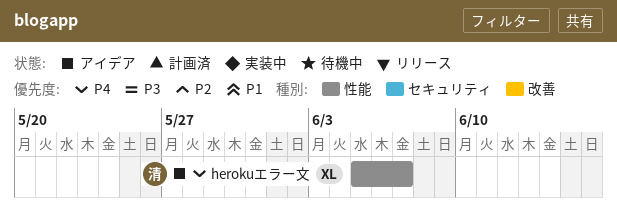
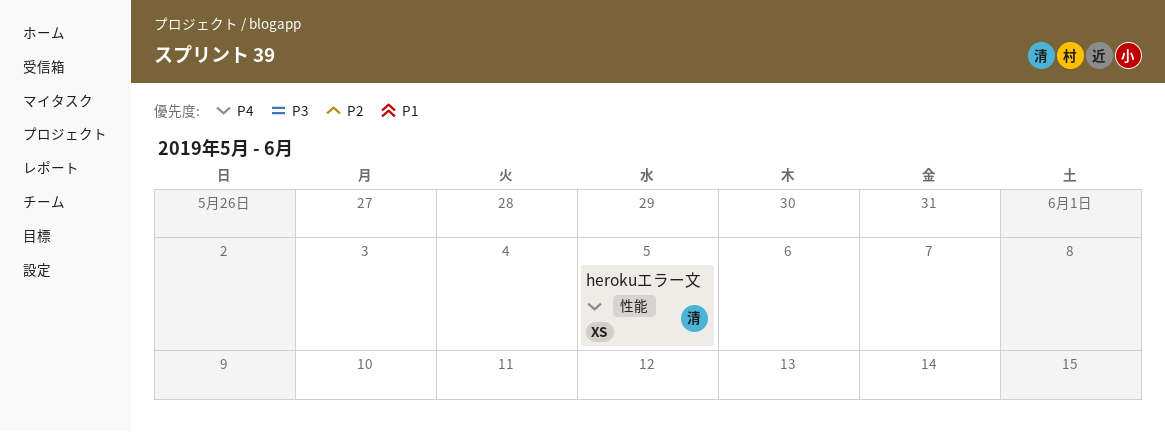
herokuエラー文, estimate: XL -> XS
herokuエラー文, due: Jun 7 -> Jun 5

